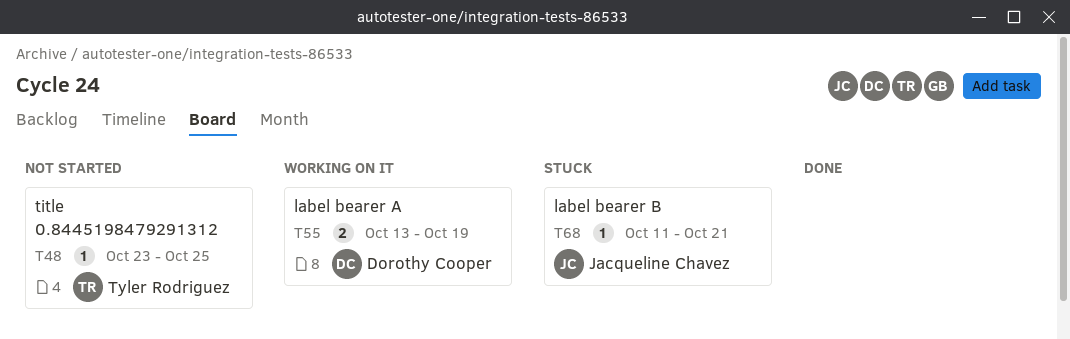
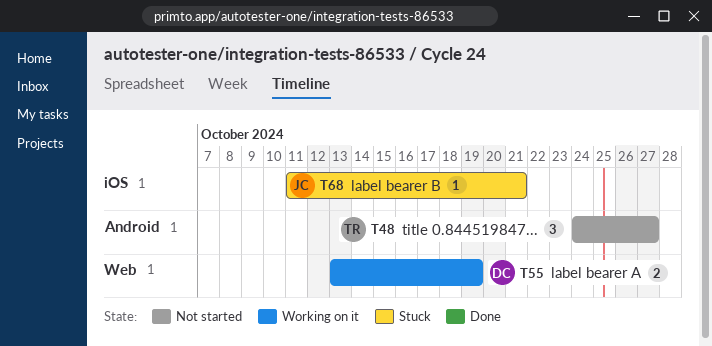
T48, estimate: 1 -> 3
T48, start: Oct 23 -> Oct 24
T48, due: Oct 25 -> Oct 27

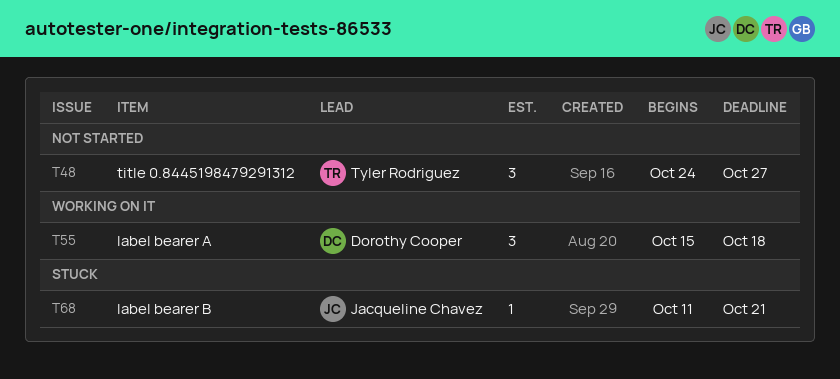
T55, estimate: 2 -> 3
T55, start: Oct 13 -> Oct 15
T55, due: Oct 19 -> Oct 18

